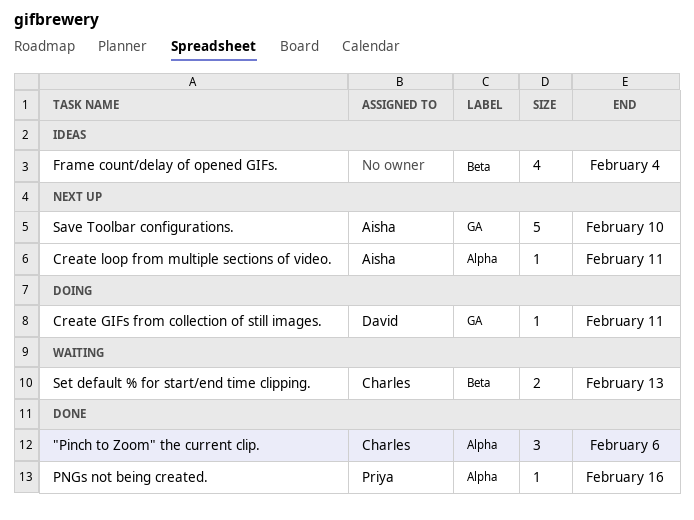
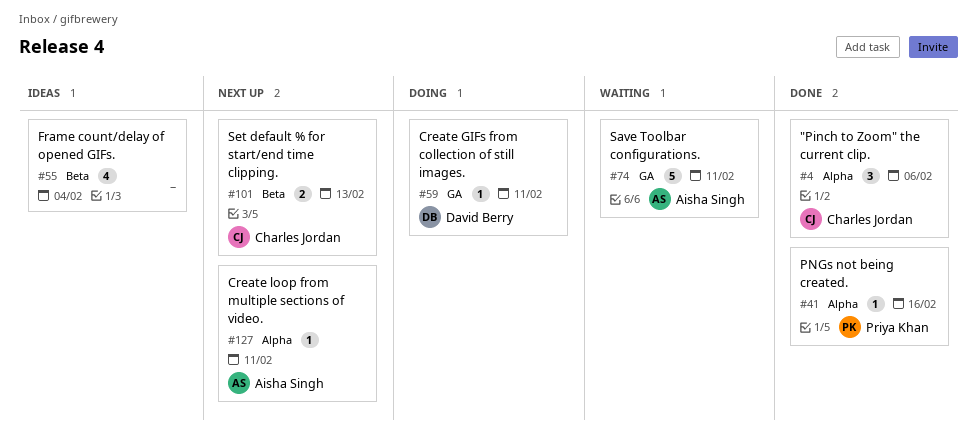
Save Toolbar configurations., status: Next up -> Waiting
Save Toolbar configurations., due: Feb 10 -> Feb 11
Set default % for start/end time clipping., status: Waiting -> Next up

